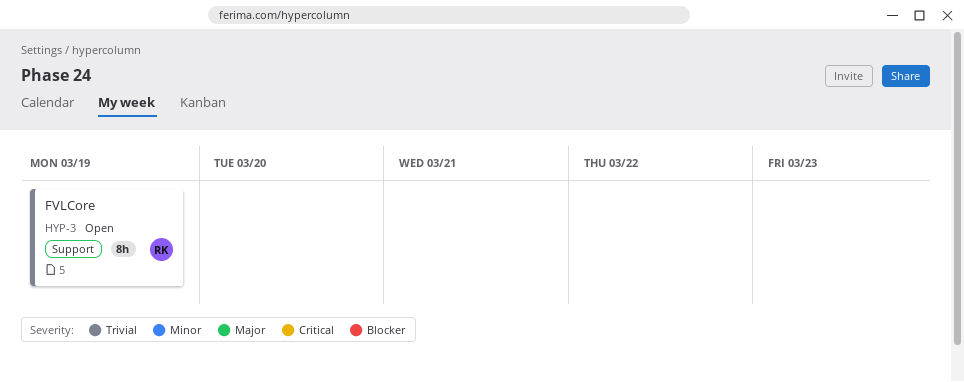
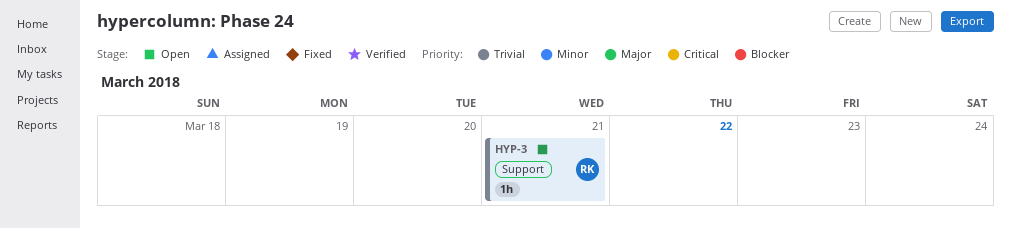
HYP-3, estimate: 8h -> 1h
HYP-3, due: Mar 19 -> Mar 21

